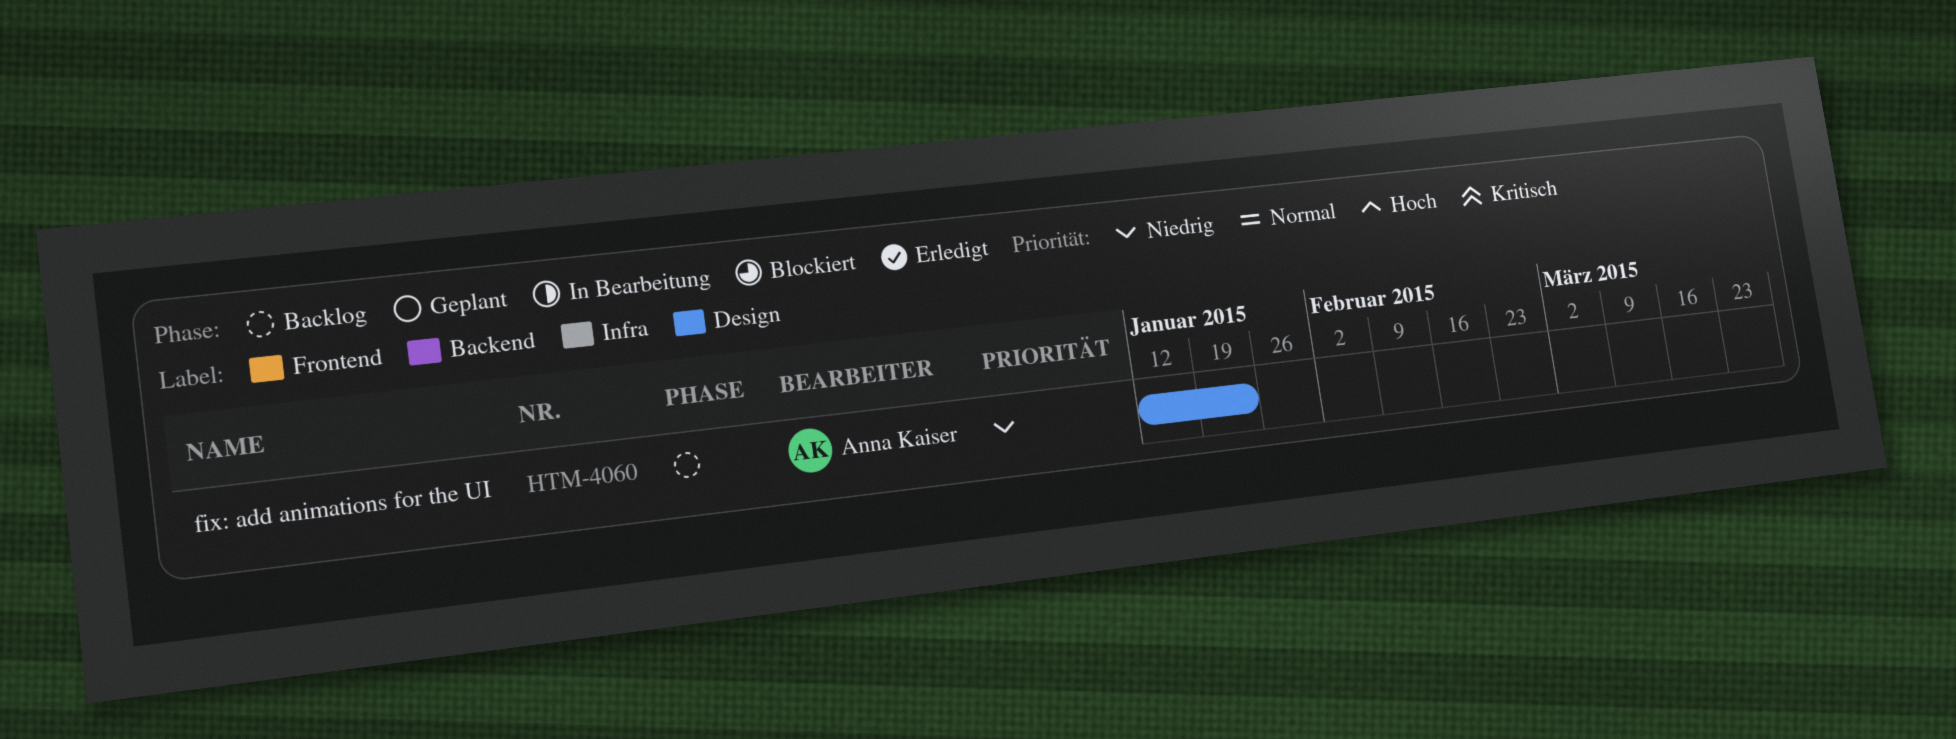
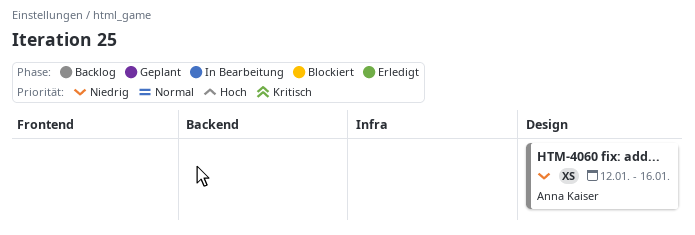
HTM-4060, due: Jan 23 -> Jan 16

